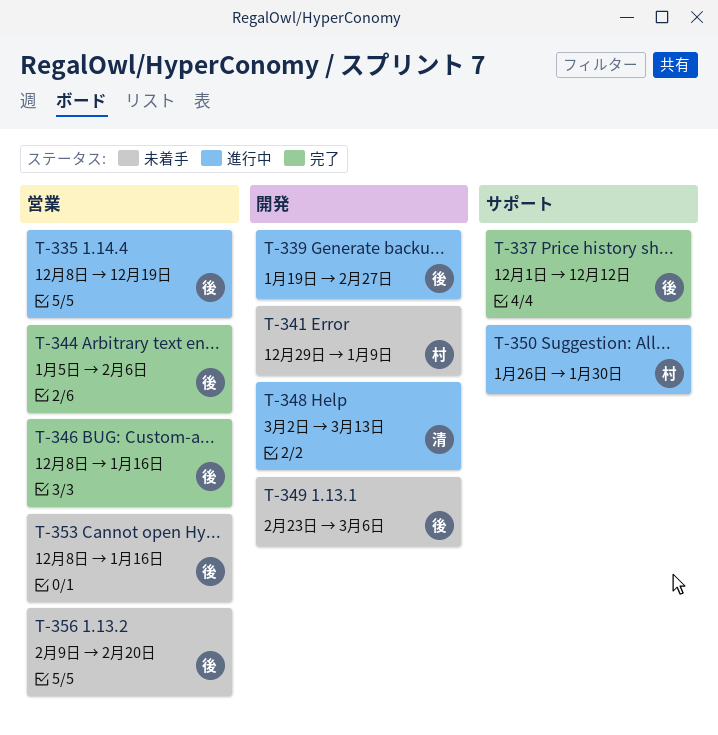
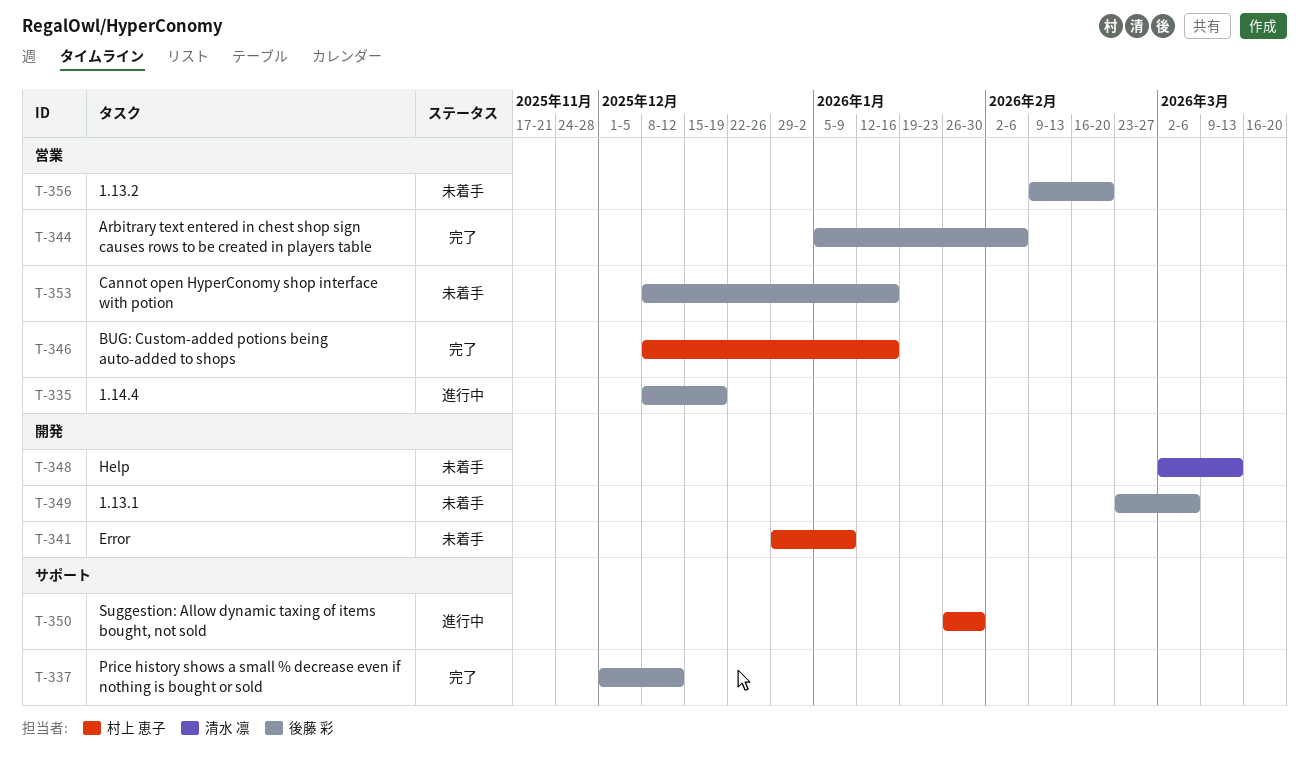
T-339: present -> none
T-346, owner: 後藤 彩 -> 村上 恵子
T-348, status: 進行中 -> 未着手

